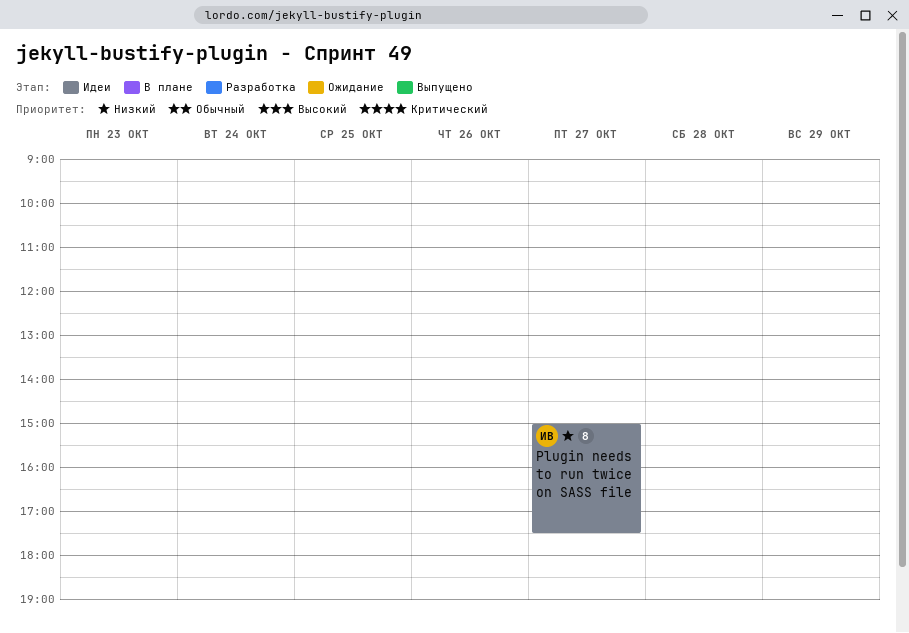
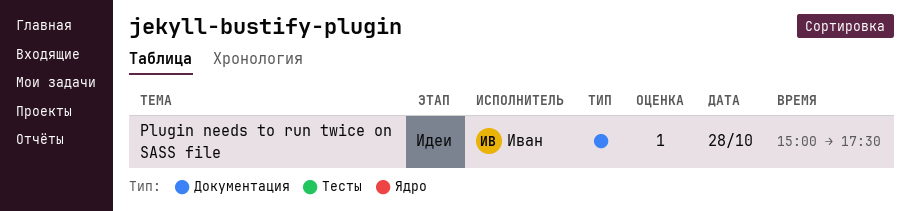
Plugin needs to run twice on SASS file, estimate: 8 -> 1
Plugin needs to run twice on SASS file, day: Oct 27 -> Oct 28

